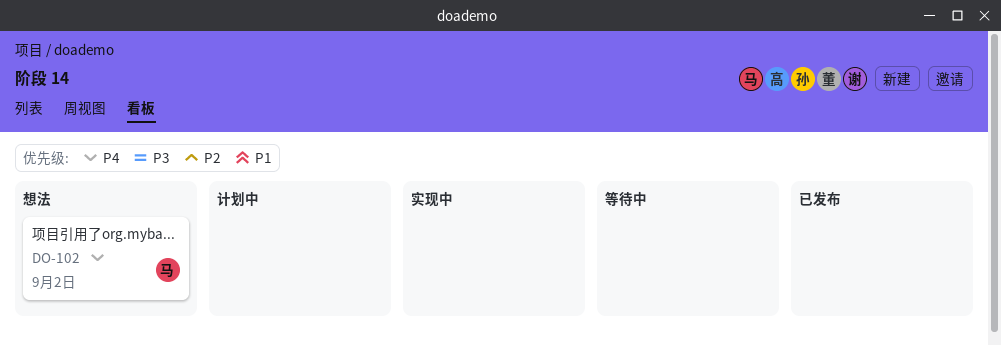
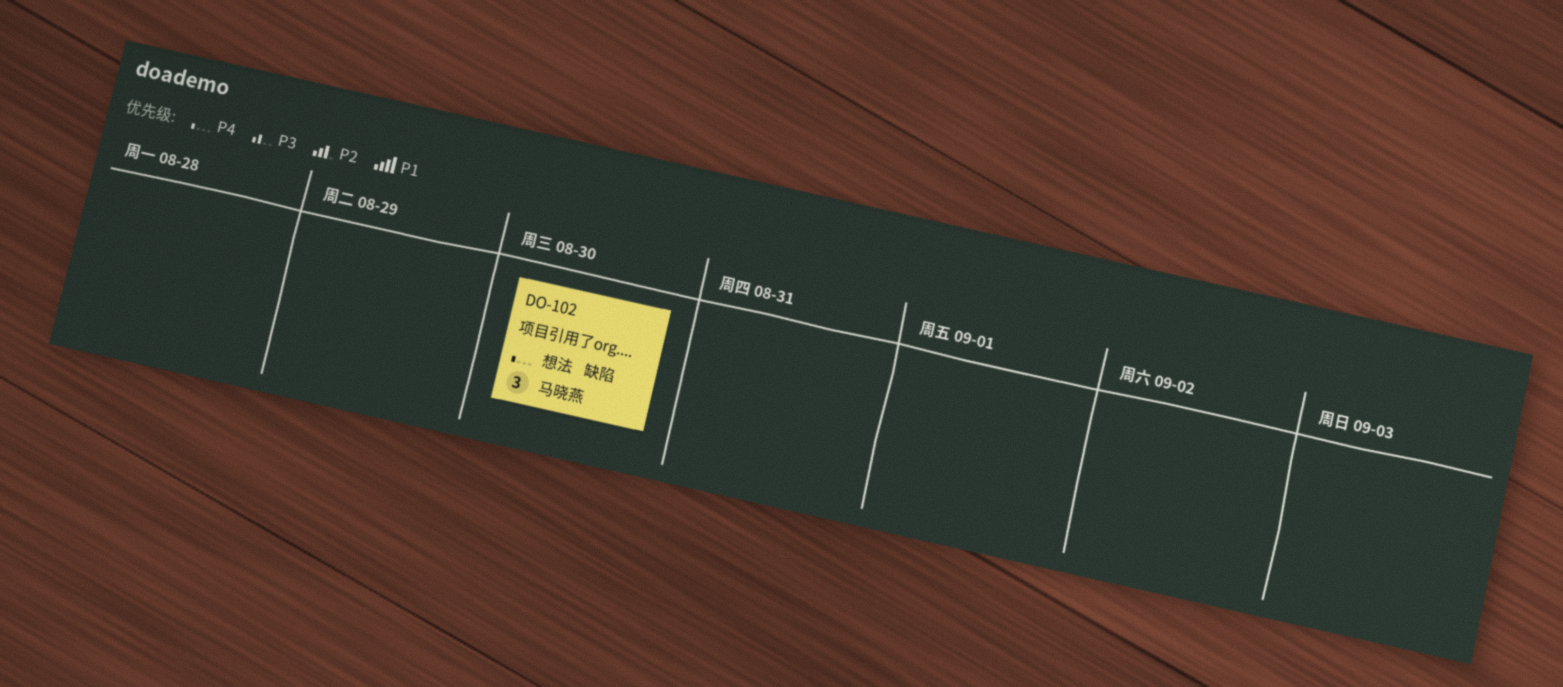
DO-102, due: Sep 2 -> Aug 30

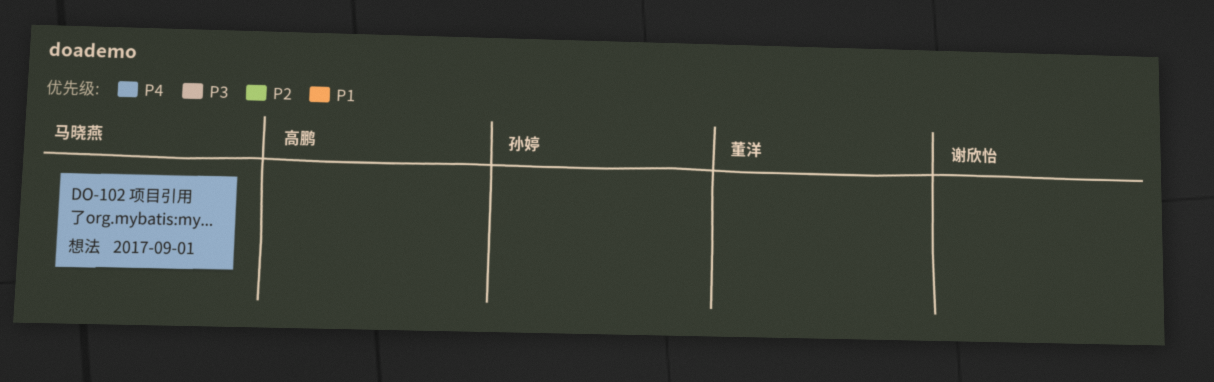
DO-102, due: Aug 30 -> Sep 1

